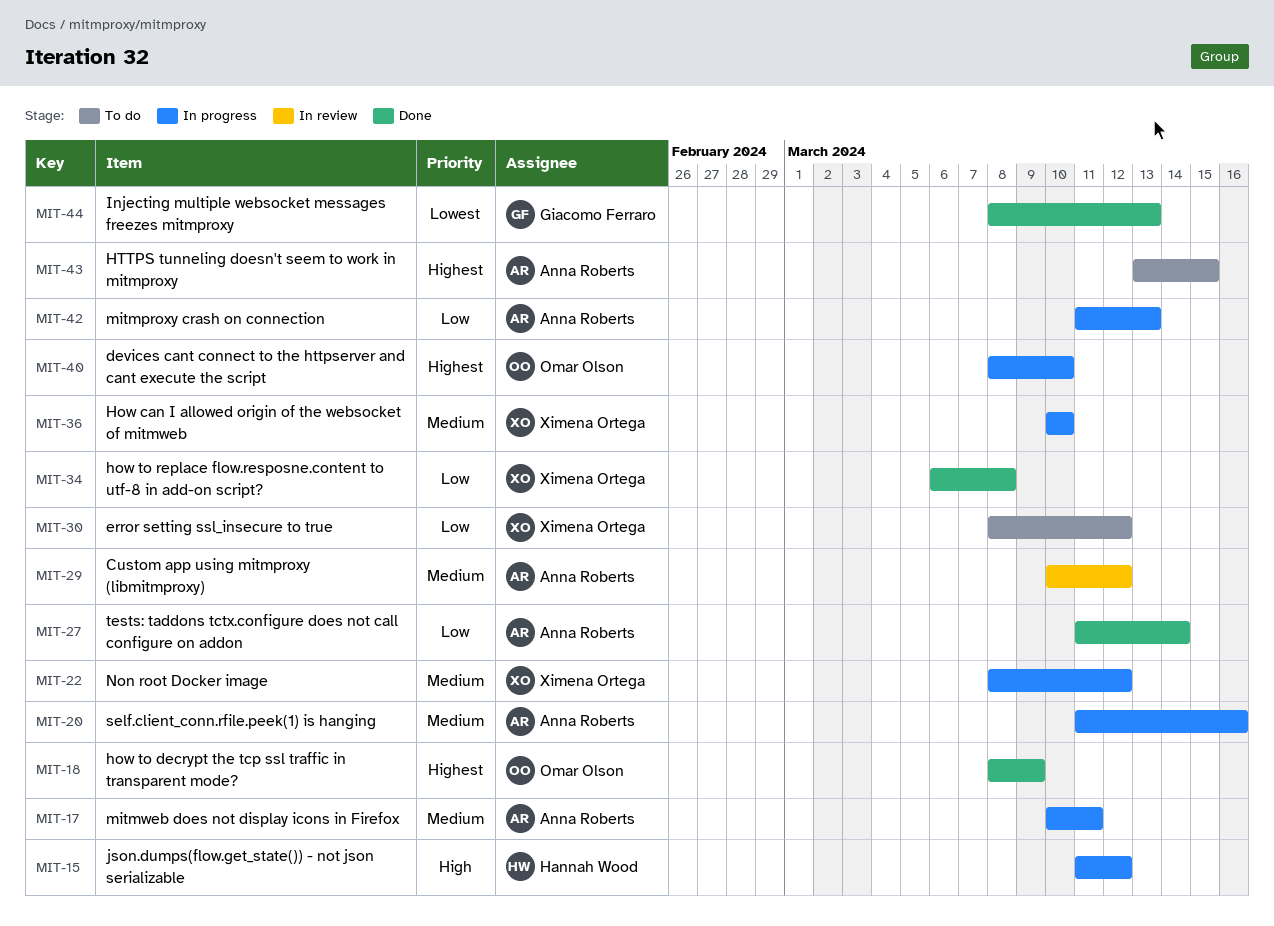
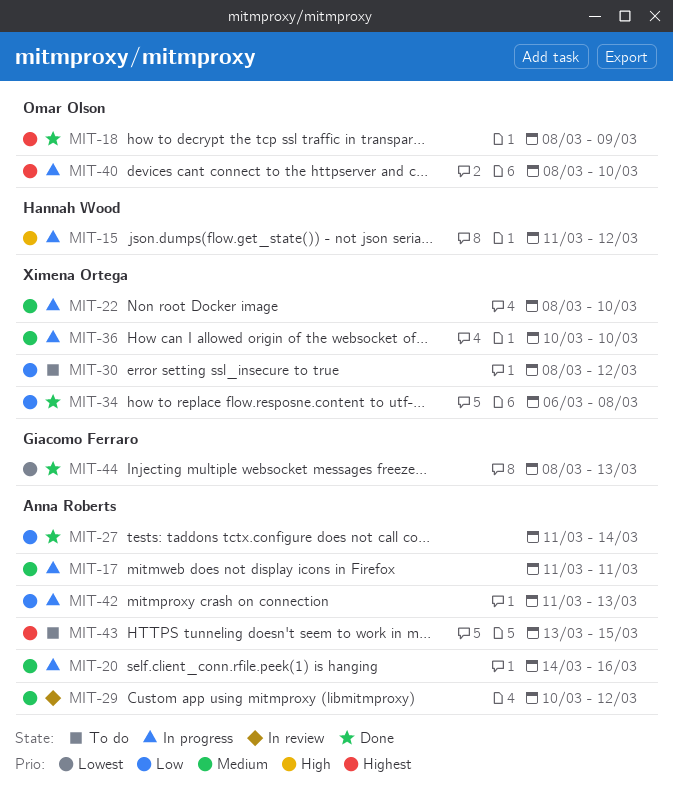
MIT-17, start: Mar 10 -> Mar 11
MIT-20, start: Mar 11 -> Mar 14
MIT-22, due: Mar 12 -> Mar 10

